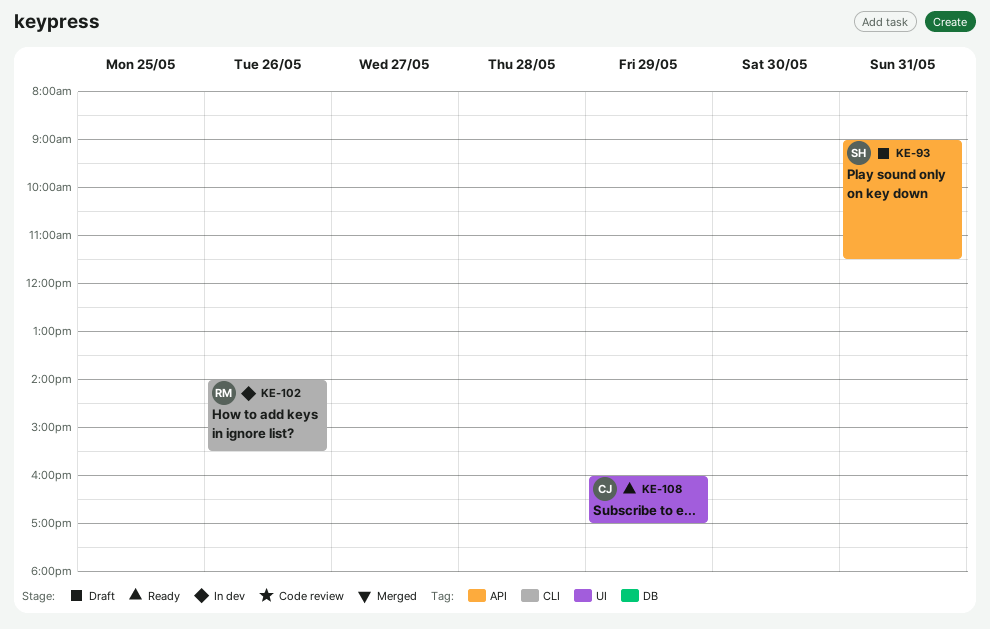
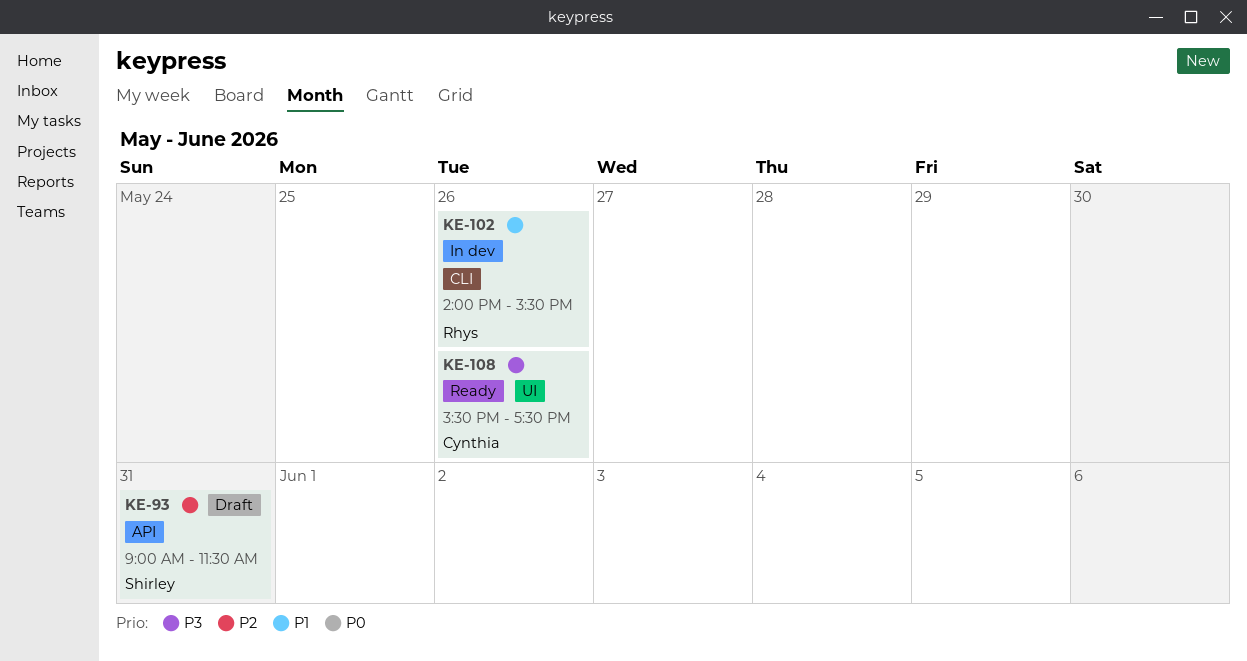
KE-108, day: May 29 -> May 26
KE-108, begins: 16:00 -> 15:30
KE-108, ends: 17:00 -> 17:30

